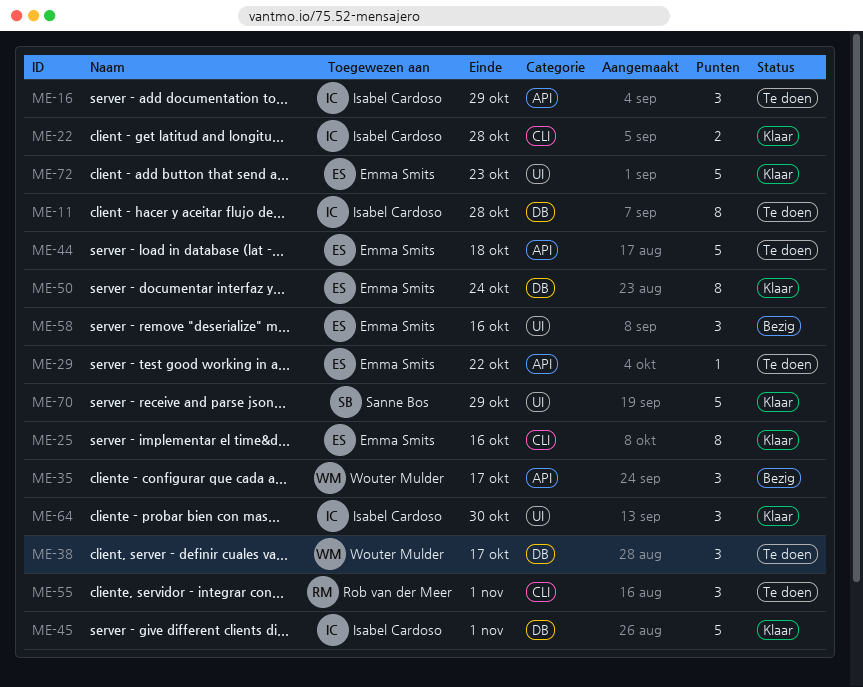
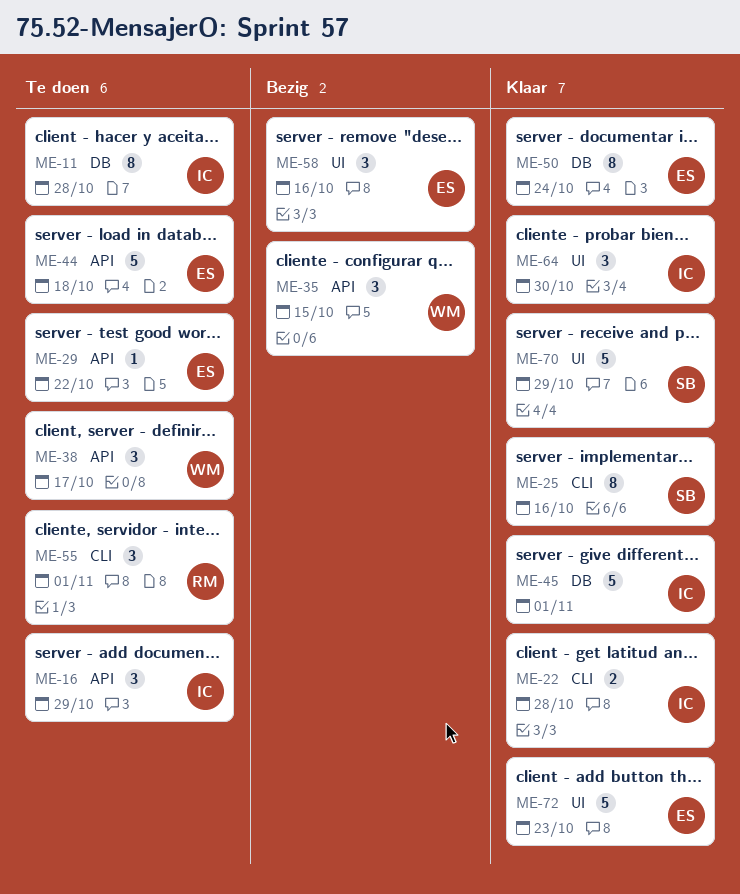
ME-25, owner: Emma Smits -> Sanne Bos
ME-35, due: Oct 17 -> Oct 15
ME-38, label: DB -> API

